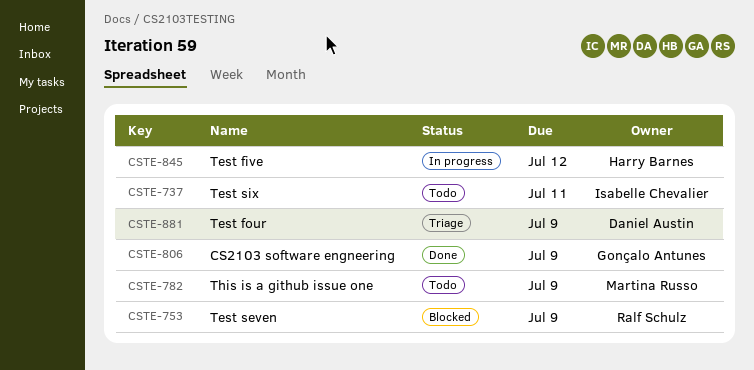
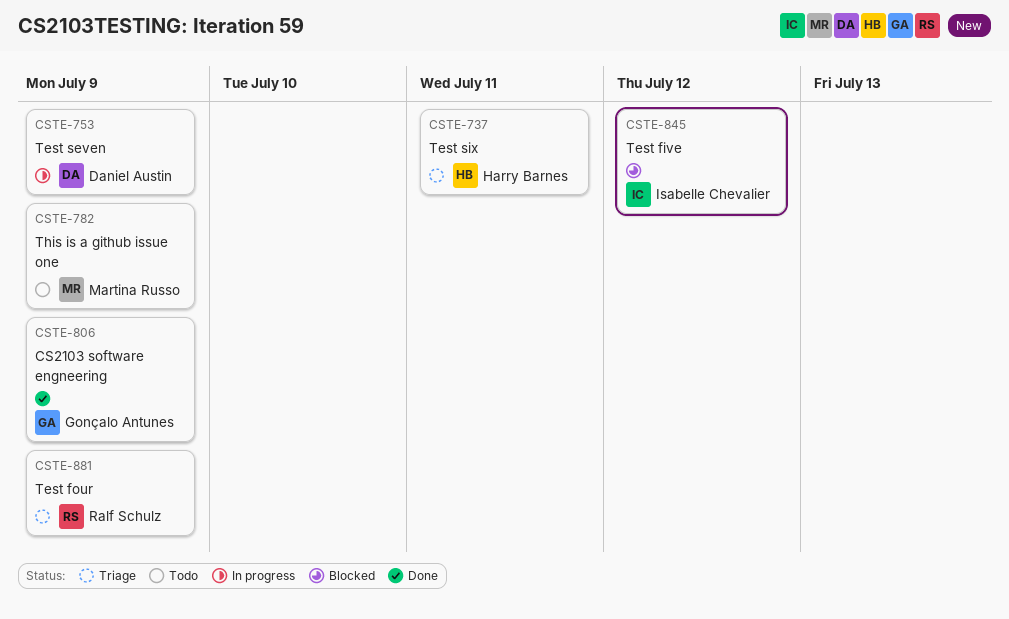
CSTE-737, status: Todo -> Triage
CSTE-737, owner: Isabelle Chevalier -> Harry Barnes
CSTE-753, status: Blocked -> In progress
CSTE-753, owner: Ralf Schulz -> Daniel Austin
CSTE-845, status: In progress -> Blocked
CSTE-845, owner: Harry Barnes -> Isabelle Chevalier
CSTE-881, owner: Daniel Austin -> Ralf Schulz

